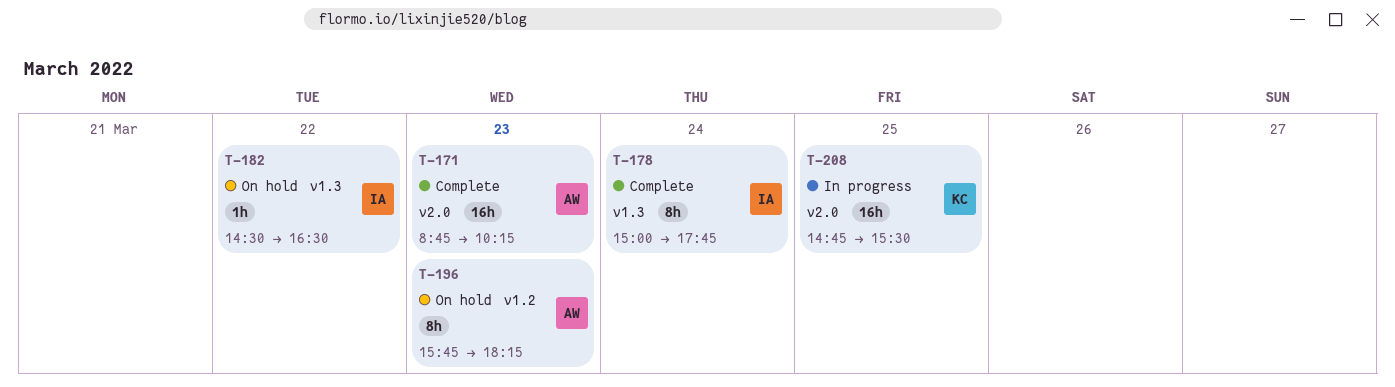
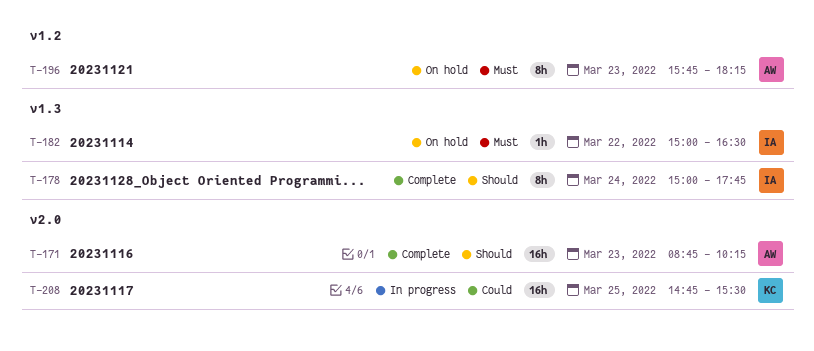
T-182, begins: 14:30 -> 15:00

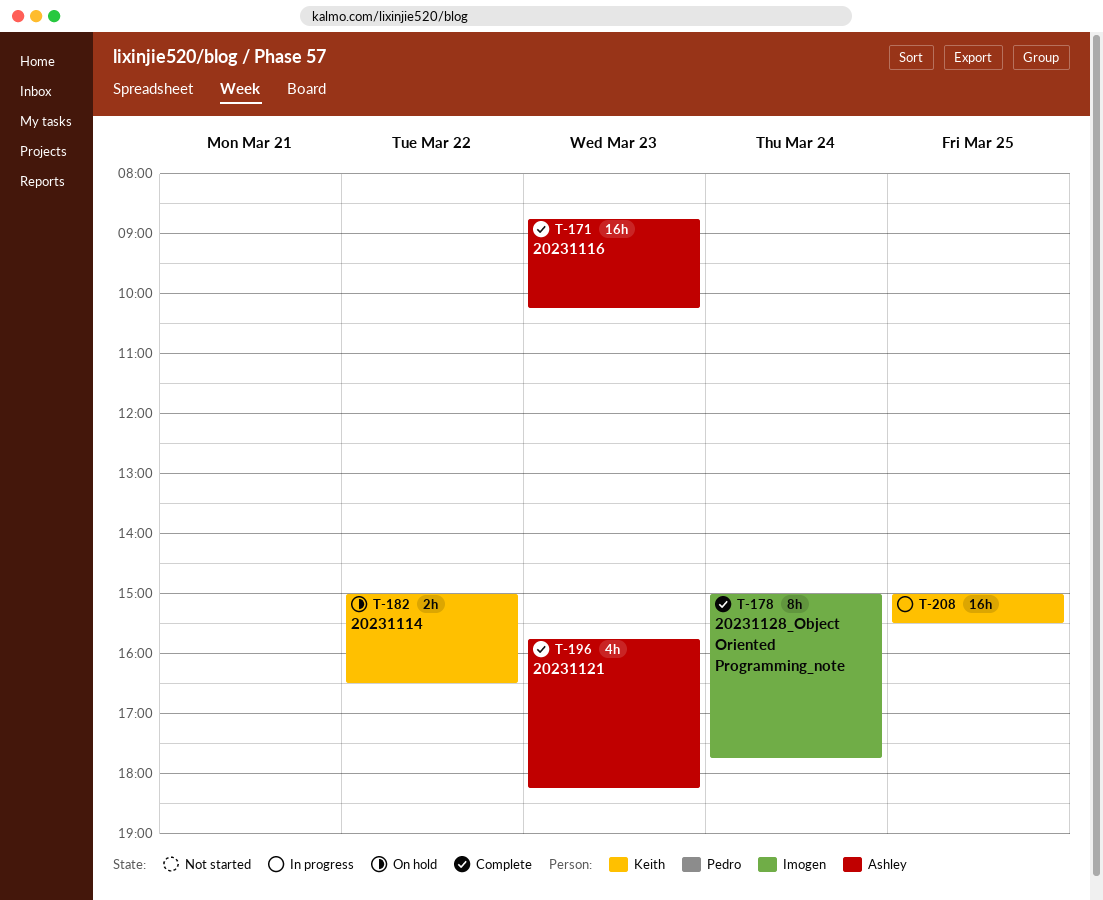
T-182, owner: Imogen -> Keith
T-182, estimate: 1h -> 2h
T-196, status: On hold -> Complete
T-196, estimate: 8h -> 4h
T-208, begins: 14:45 -> 15:00

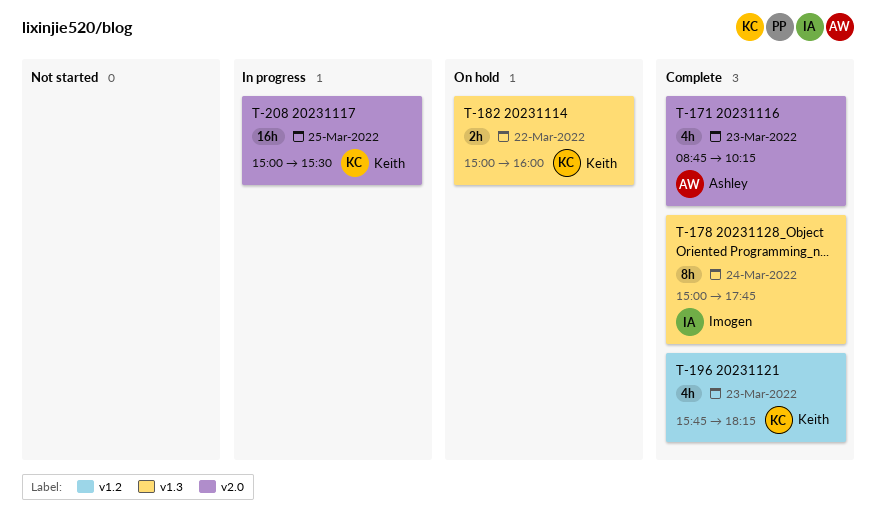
T-171, estimate: 16h -> 4h
T-182, ends: 16:30 -> 16:00
T-196, owner: Ashley -> Keith

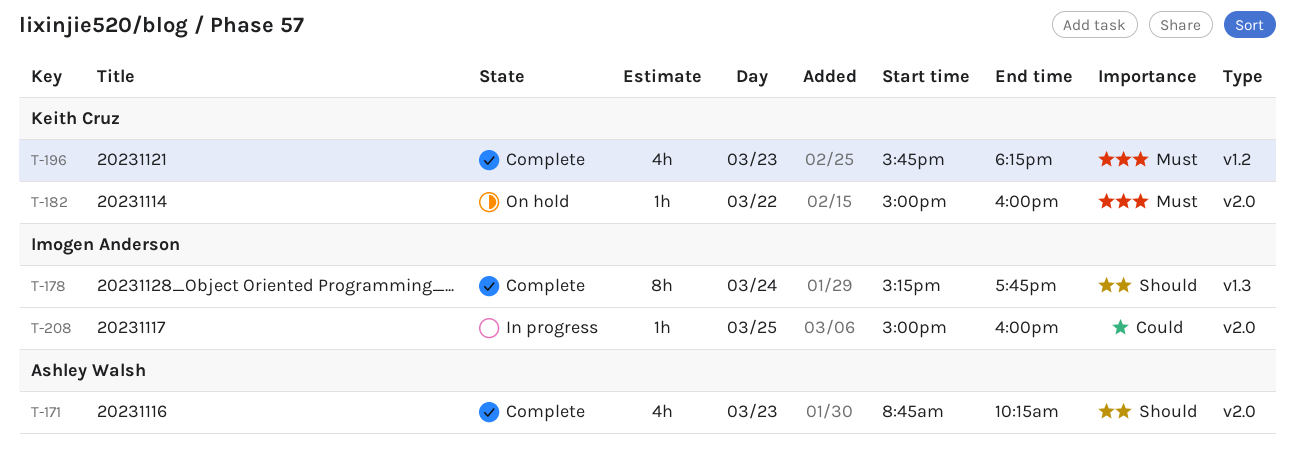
T-178, begins: 15:00 -> 15:15
T-182, label: v1.3 -> v2.0
T-182, estimate: 2h -> 1h
T-208, owner: Keith Cruz -> Imogen Anderson
T-208, estimate: 16h -> 1h
T-208, ends: 15:30 -> 16:00

